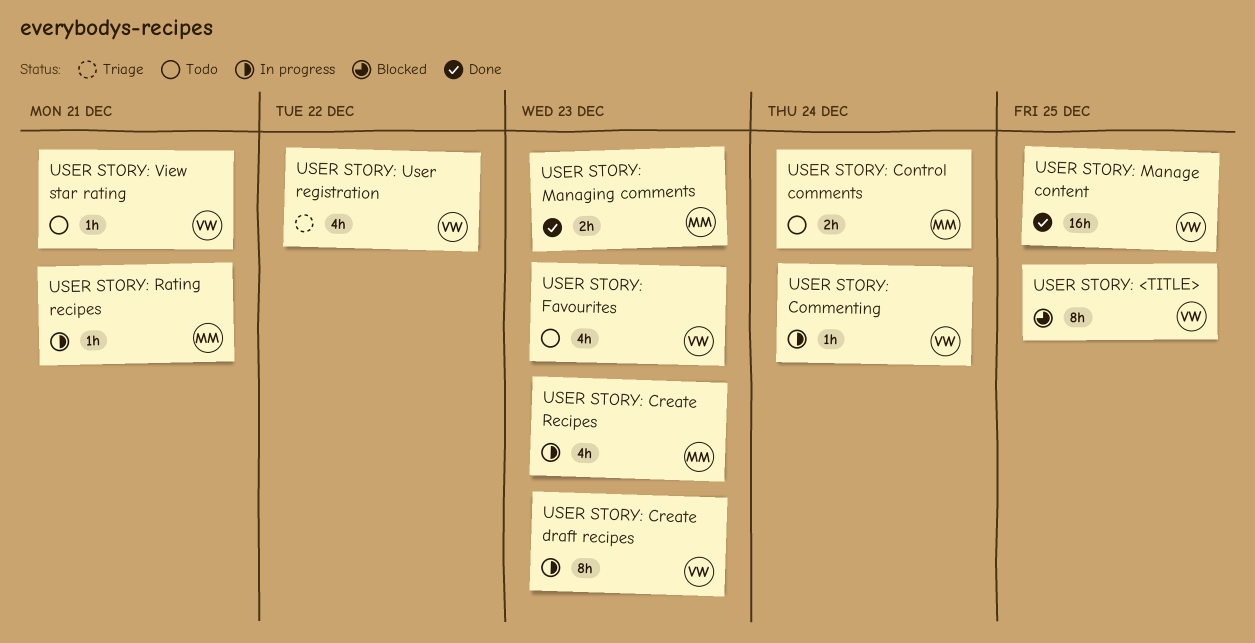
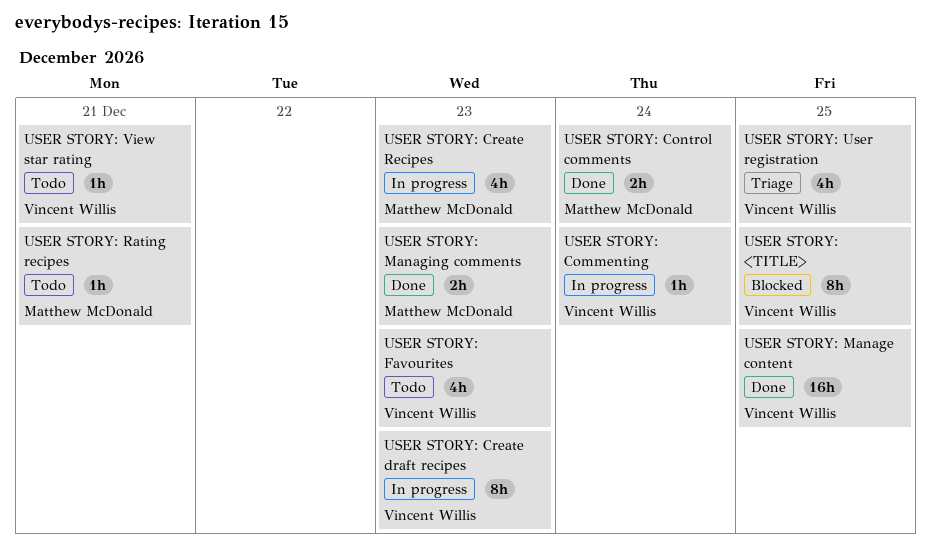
USER STORY: Control comments, status: Todo -> Done
USER STORY: Rating recipes, status: In progress -> Todo
USER STORY: User registration, due: Dec 22 -> Dec 25

